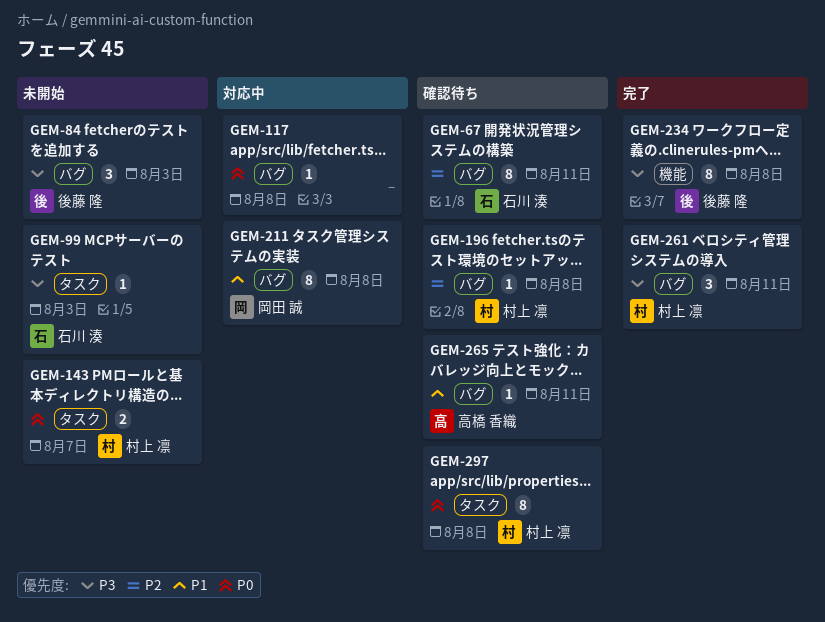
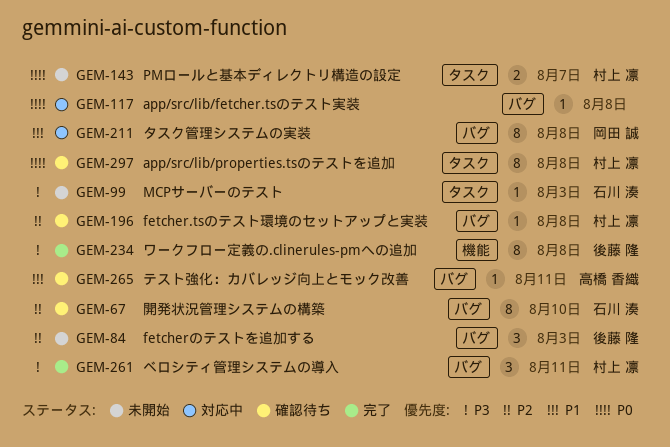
GEM-67, due: Aug 11 -> Aug 10
GEM-84, priority: P3 -> P2

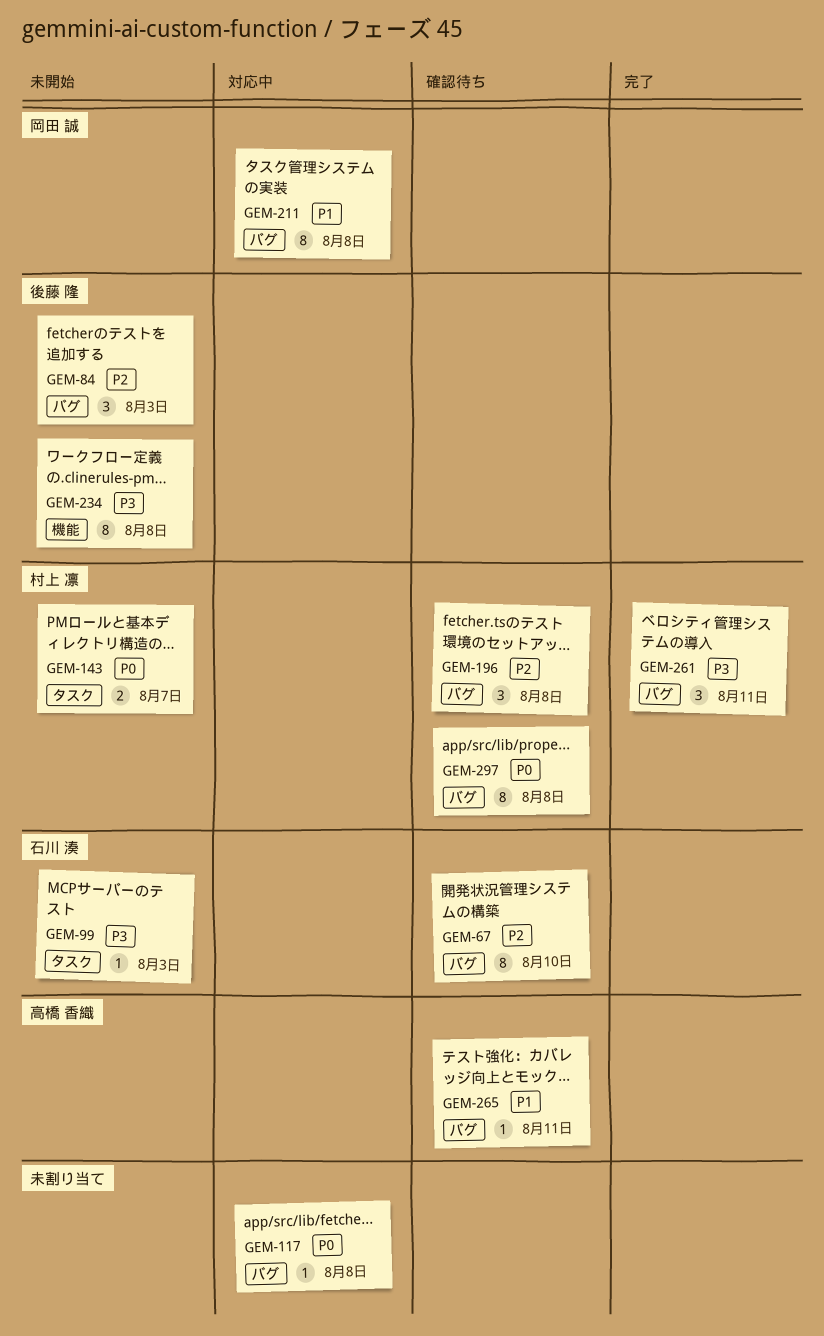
GEM-196, estimate: 1 -> 3
GEM-234, status: 完了 -> 未開始
GEM-297, label: タスク -> バグ

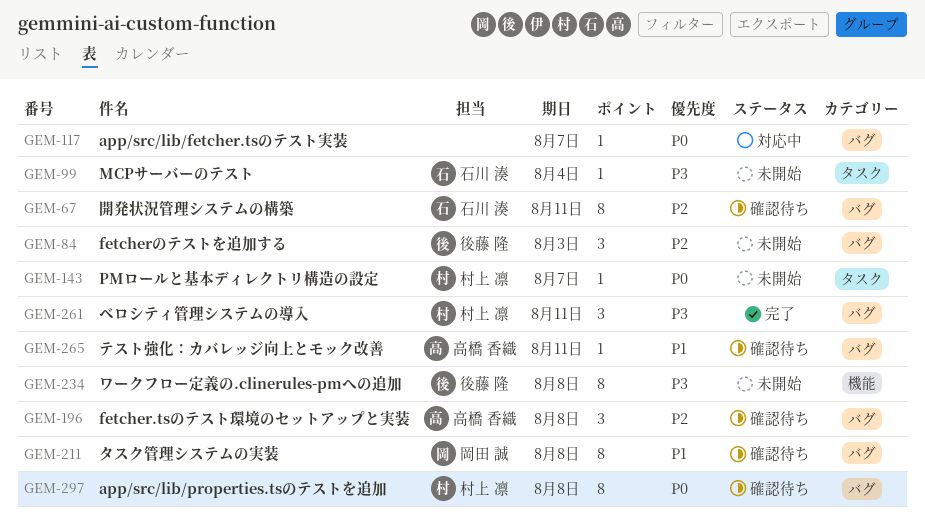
GEM-67, due: Aug 10 -> Aug 11
GEM-99, due: Aug 3 -> Aug 4
GEM-117, due: Aug 8 -> Aug 7
GEM-143, estimate: 2 -> 1
GEM-196, owner: 村上 凛 -> 高橋 香織
GEM-211, status: 対応中 -> 確認待ち

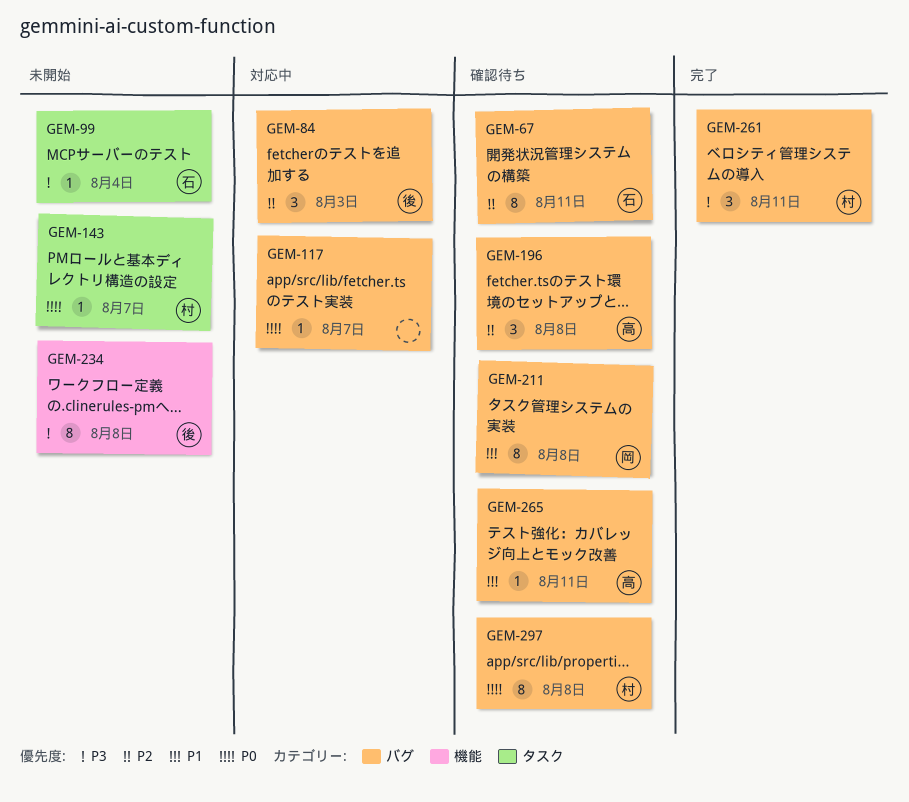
GEM-84, status: 未開始 -> 対応中

